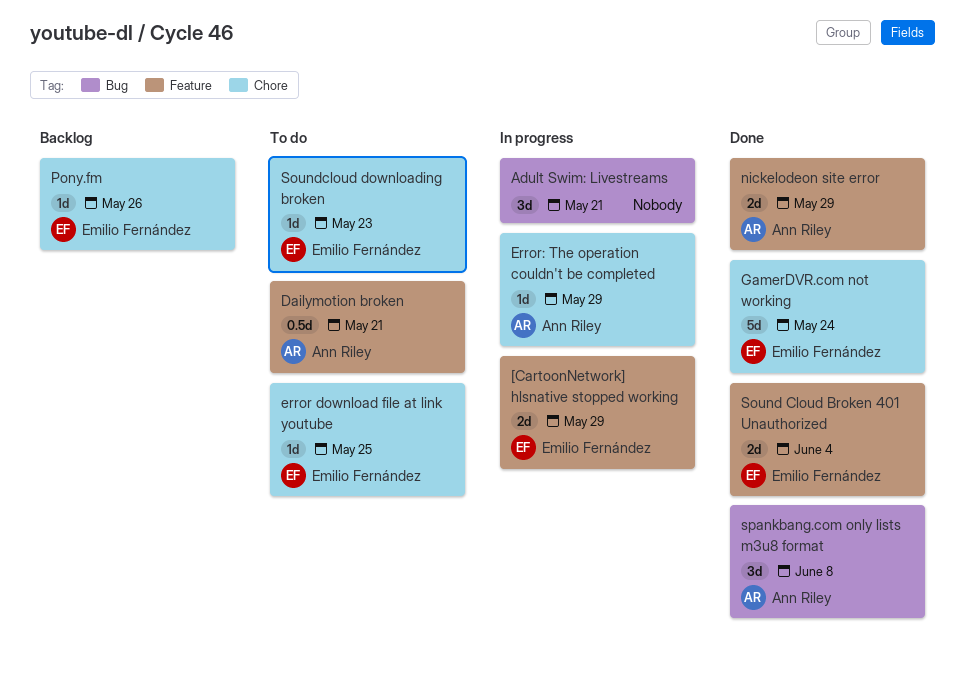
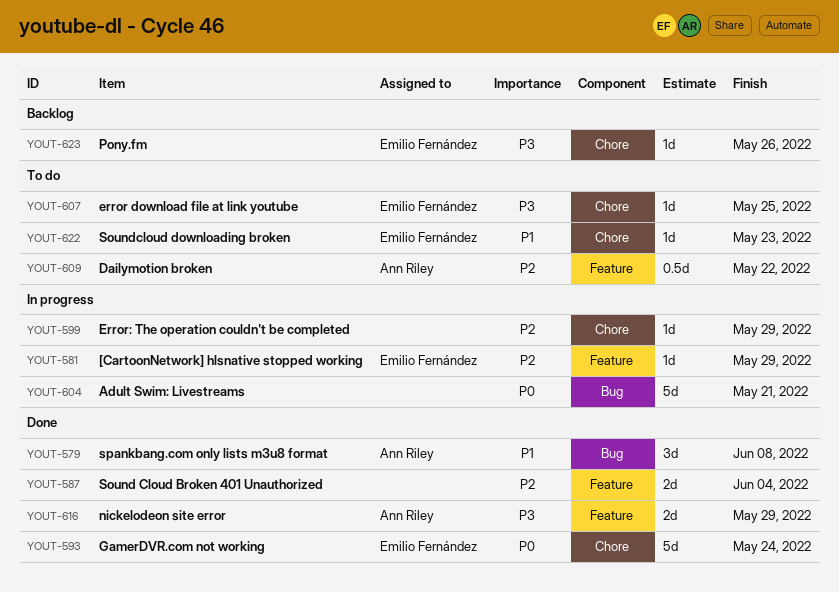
[CartoonNetwork] hlsnative stopped working, estimate: 2d -> 1d
Adult Swim: Livestreams, estimate: 3d -> 5d
Dailymotion broken, due: May 21 -> May 22
Error: The operation couldn't be completed, owner: Ann Riley -> none
Sound Cloud Broken 401 Unauthorized, owner: Emilio Fernández -> none

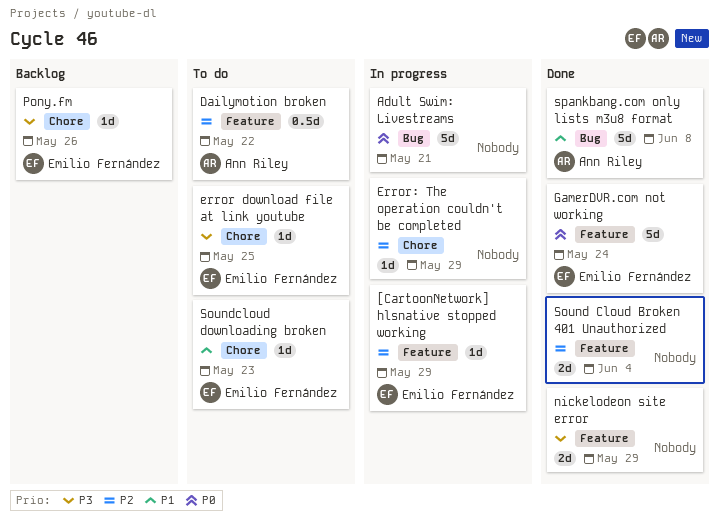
GamerDVR.com not working, label: Chore -> Feature
nickelodeon site error, owner: Ann Riley -> none
spankbang.com only lists m3u8 format, estimate: 3d -> 5d

